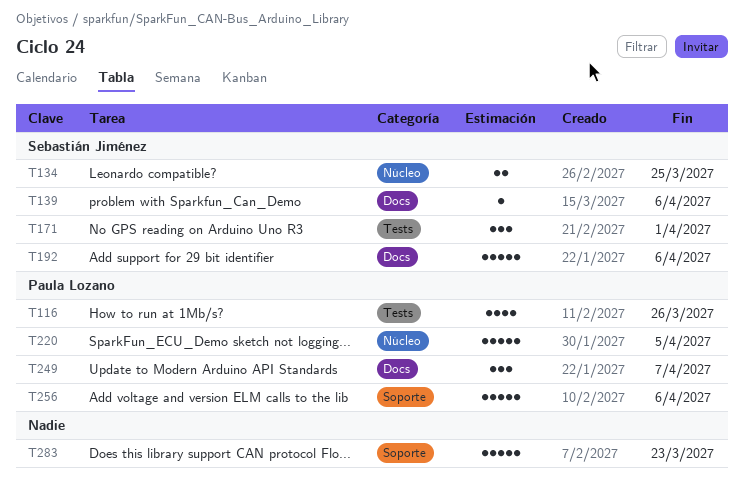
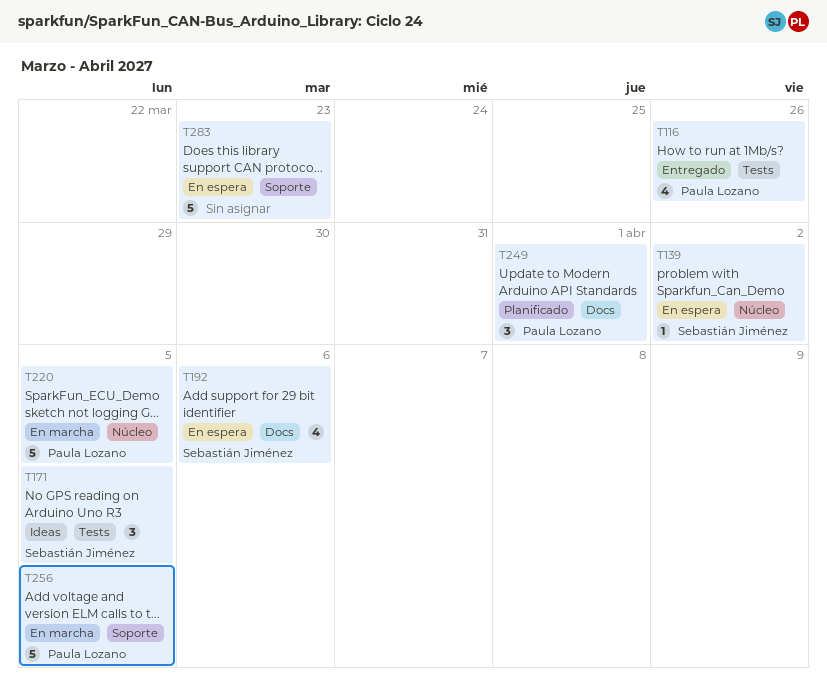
T134: present -> none
T139, label: Docs -> Núcleo
T139, due: Apr 6 -> Apr 2
T171, due: Apr 1 -> Apr 5
T192, estimate: 5 -> 4
T249, due: Apr 7 -> Apr 1
T256, due: Apr 6 -> Apr 5

